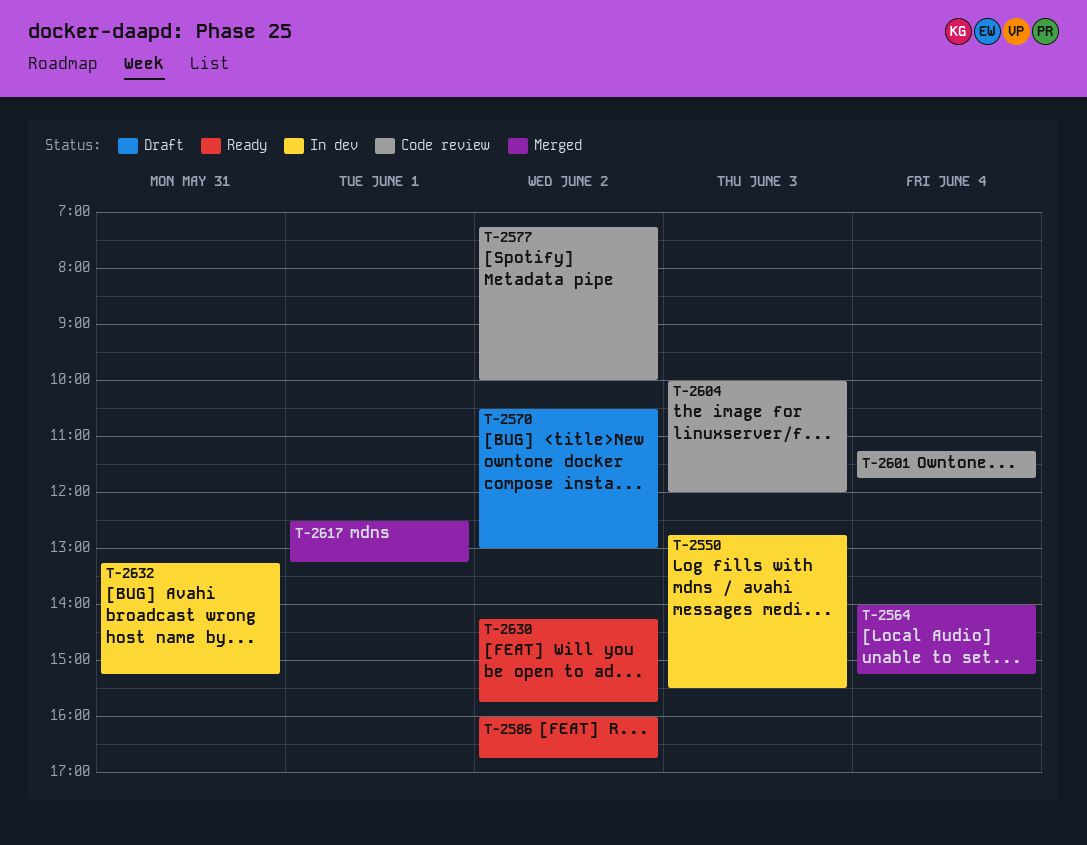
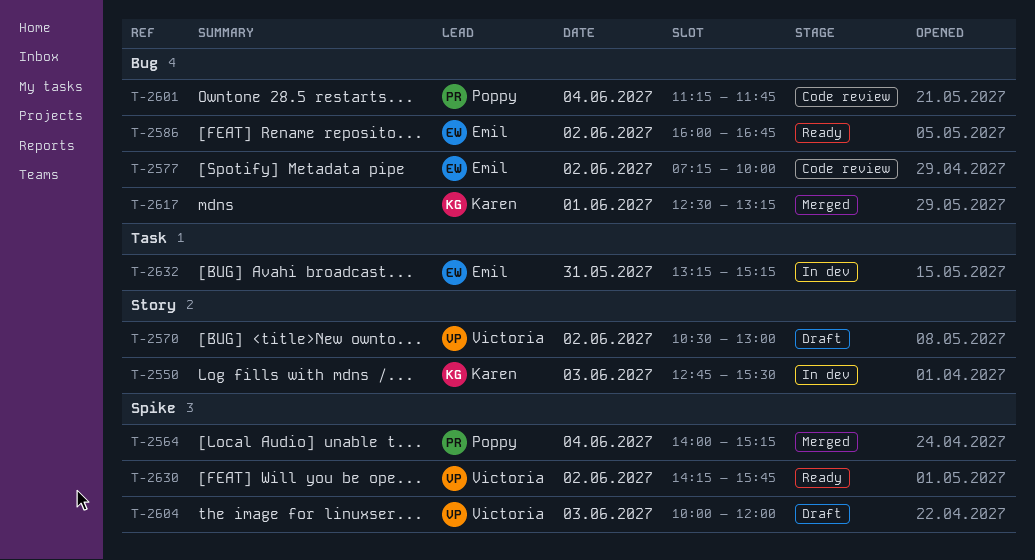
T-2604, status: Code review -> Draft

